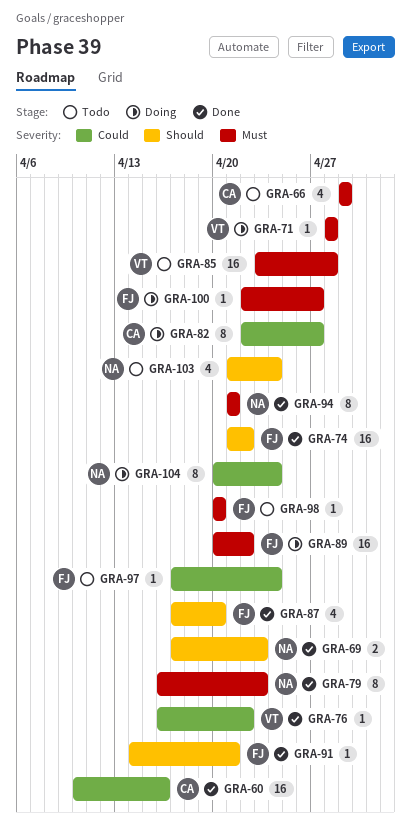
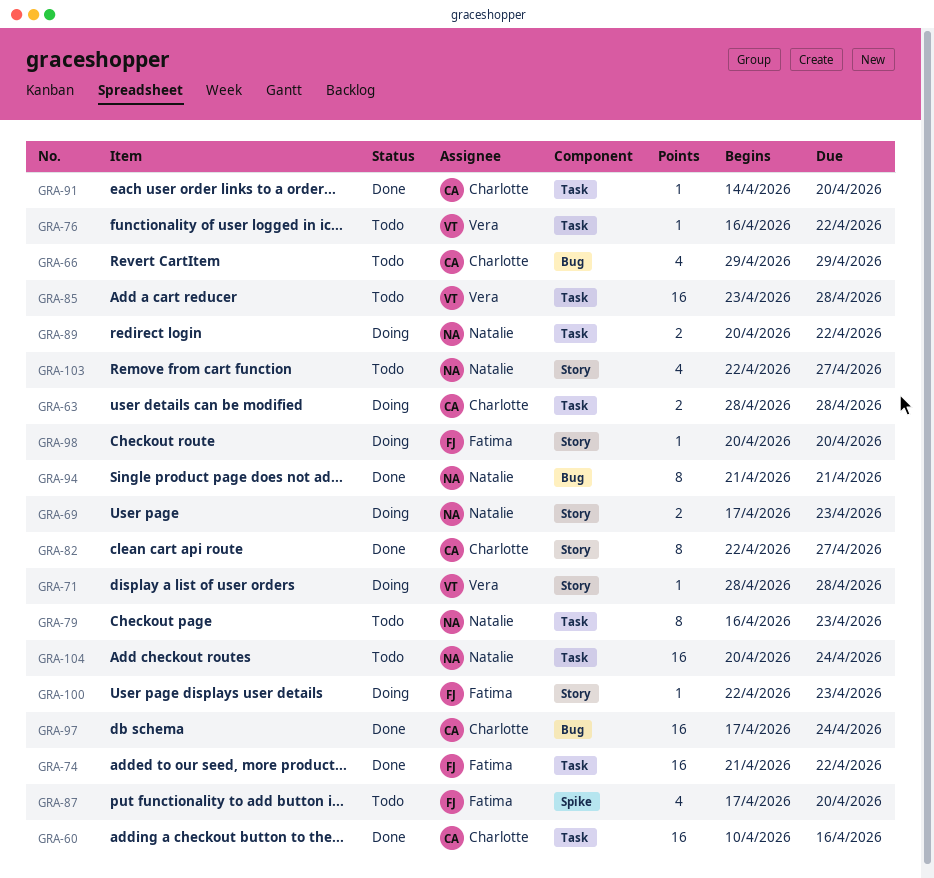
GRA-63: none -> present
GRA-69, status: Done -> Doing
GRA-76, status: Done -> Todo
GRA-79, status: Done -> Todo
GRA-82, status: Doing -> Done
GRA-87, status: Done -> Todo
GRA-89, owner: Fatima -> Natalie
GRA-89, estimate: 16 -> 2
GRA-91, owner: Fatima -> Charlotte
GRA-91, due: Apr 21 -> Apr 20
GRA-97, status: Todo -> Done
GRA-97, owner: Fatima -> Charlotte
GRA-97, estimate: 1 -> 16
GRA-98, status: Todo -> Doing
GRA-100, due: Apr 27 -> Apr 23
GRA-103, start: Apr 21 -> Apr 22
GRA-103, due: Apr 24 -> Apr 27
GRA-104, status: Doing -> Todo
GRA-104, estimate: 8 -> 16

